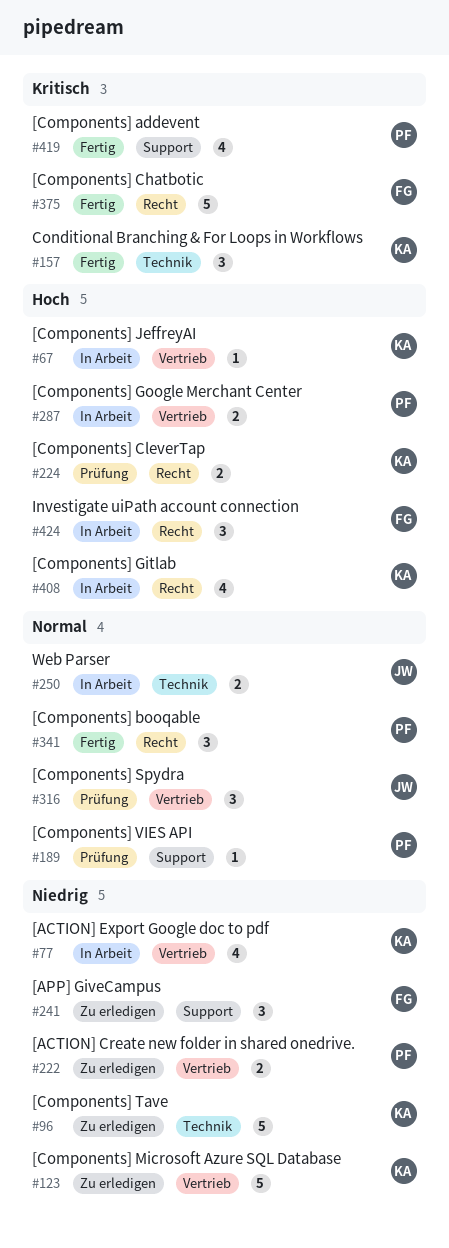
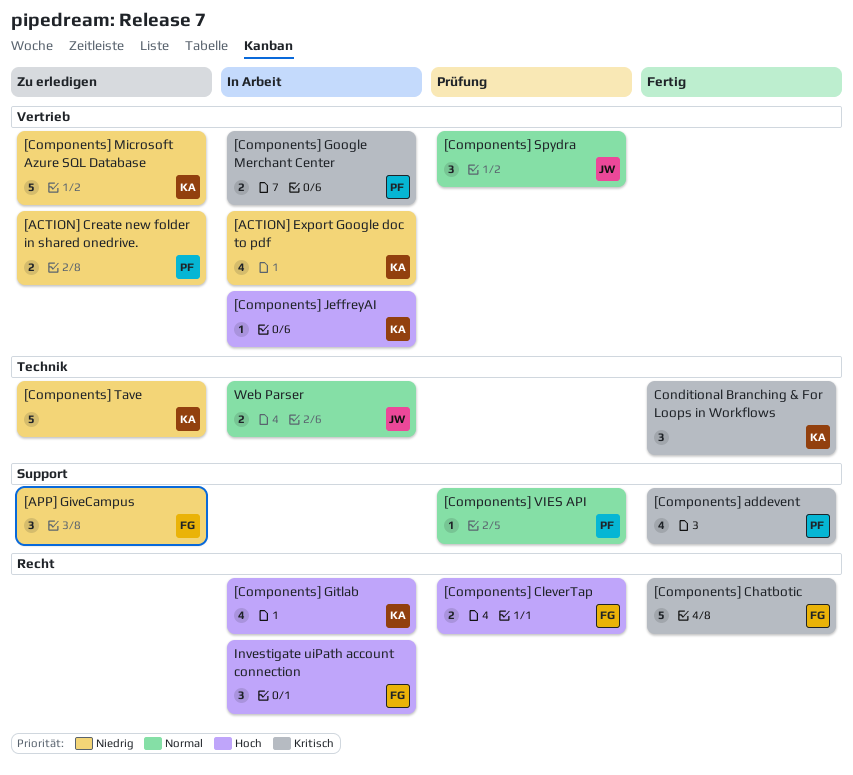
[Components] booqable: present -> none
[Components] CleverTap, owner: KA -> FG
[Components] Google Merchant Center, priority: Hoch -> Kritisch

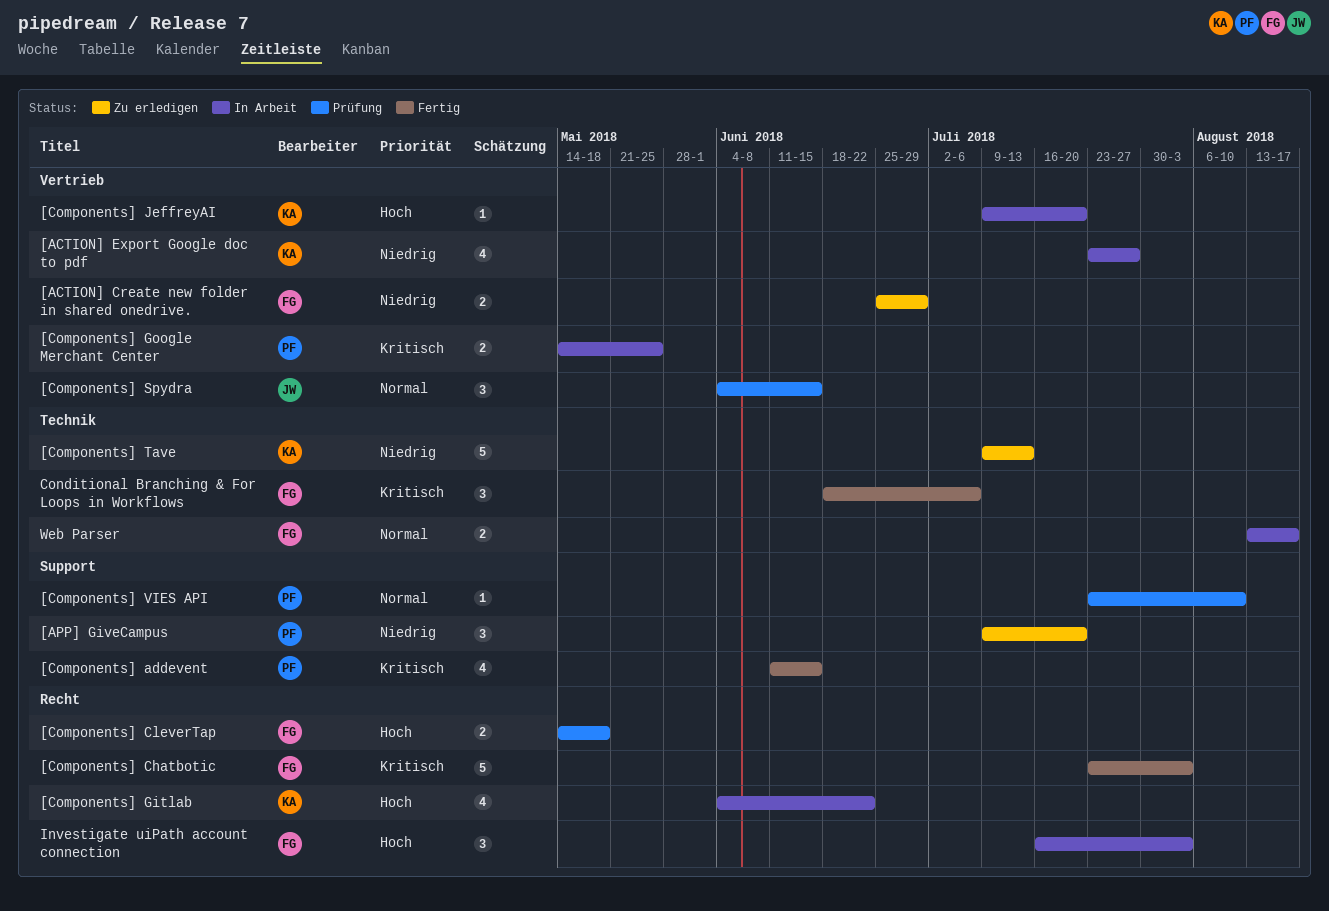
[ACTION] Create new folder in shared onedrive., owner: PF -> FG
[APP] GiveCampus, owner: FG -> PF
[Components] Microsoft Azure SQL Database: present -> none
Conditional Branching & For Loops in Workflows, owner: KA -> FG
Web Parser, owner: JW -> FG

